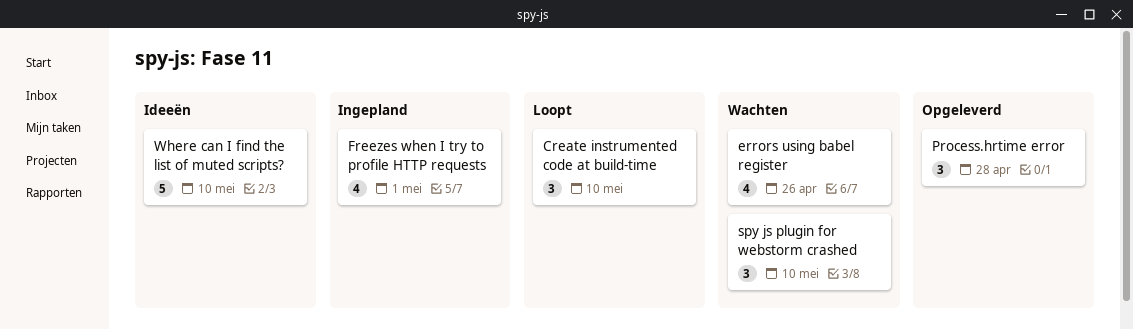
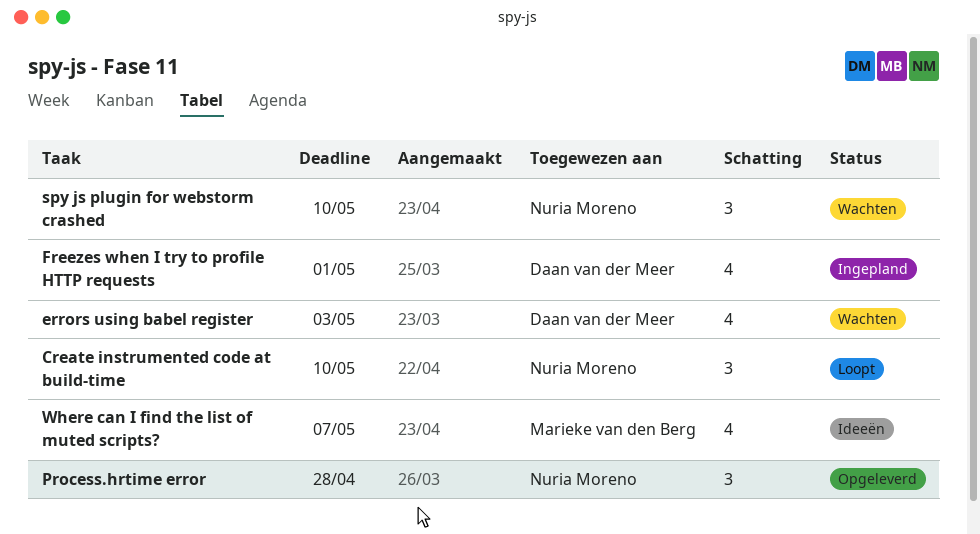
errors using babel register, due: Apr 26 -> May 3
Where can I find the list of muted scripts?, estimate: 5 -> 4
Where can I find the list of muted scripts?, due: May 10 -> May 7

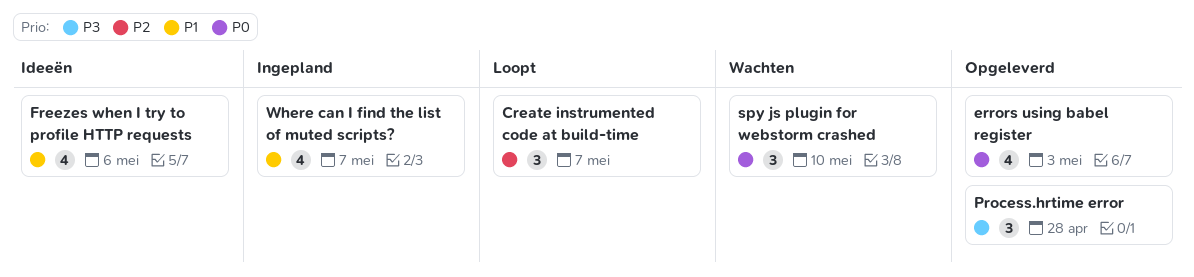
Create instrumented code at build-time, due: May 10 -> May 7
errors using babel register, status: Wachten -> Opgeleverd
Freezes when I try to profile HTTP requests, status: Ingepland -> Ideeën
Freezes when I try to profile HTTP requests, due: May 1 -> May 6
Where can I find the list of muted scripts?, status: Ideeën -> Ingepland

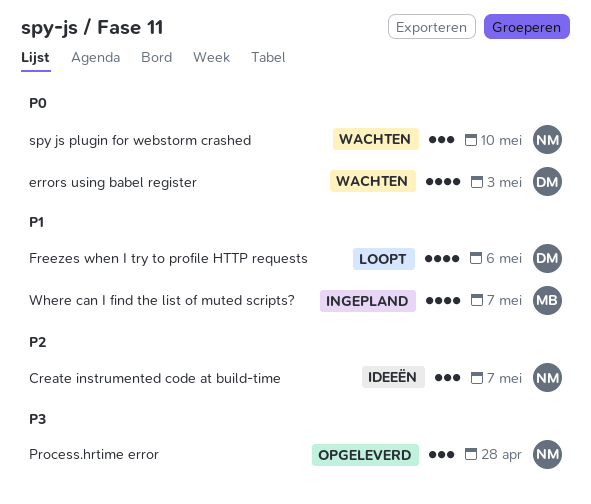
Create instrumented code at build-time, status: Loopt -> Ideeën
errors using babel register, status: Opgeleverd -> Wachten
Freezes when I try to profile HTTP requests, status: Ideeën -> Loopt

